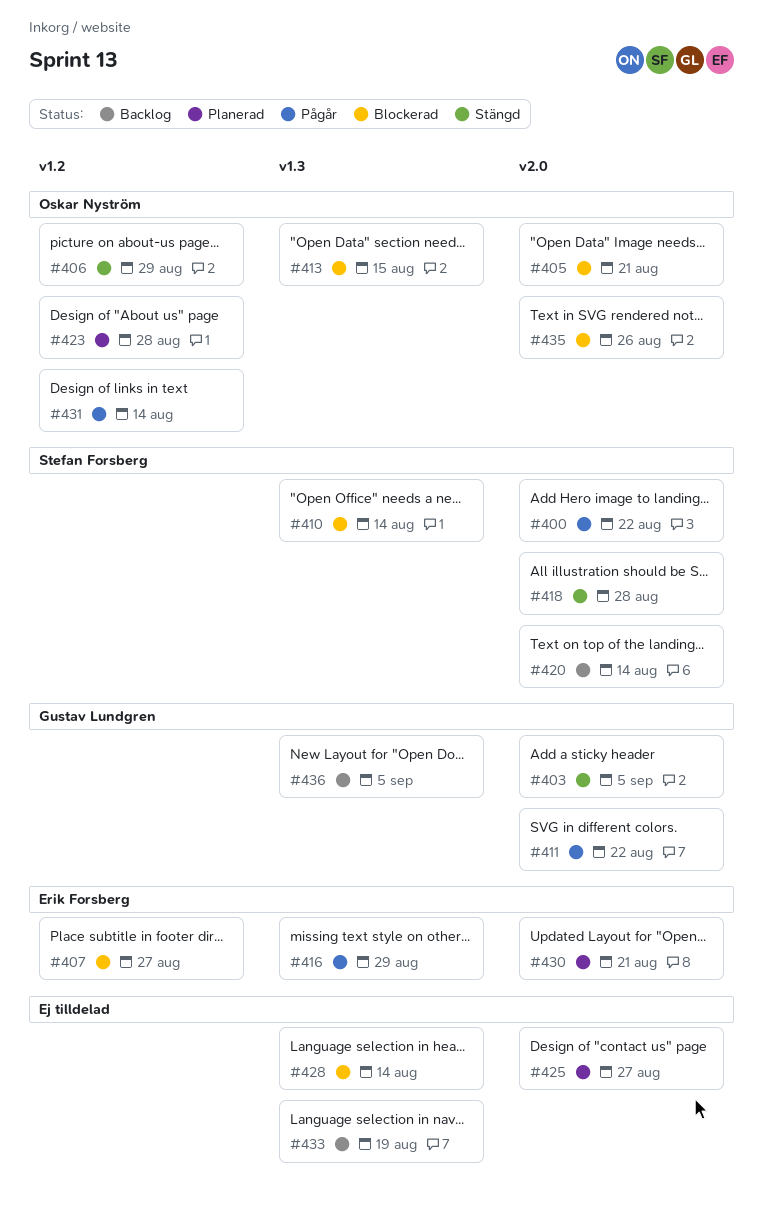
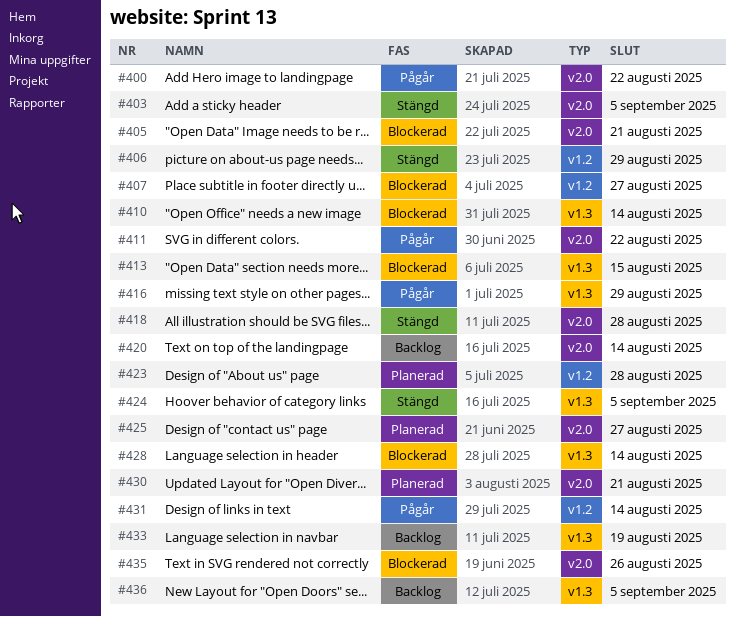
#424: none -> present

